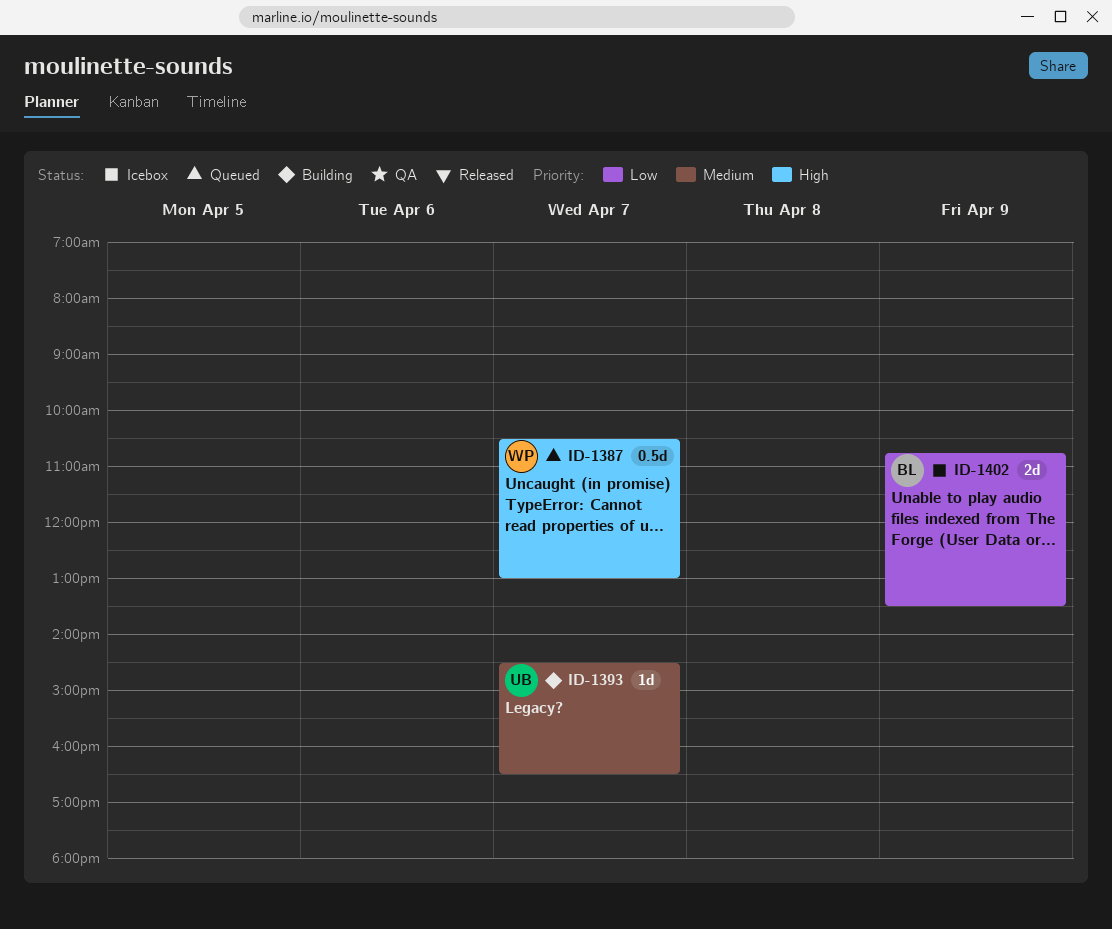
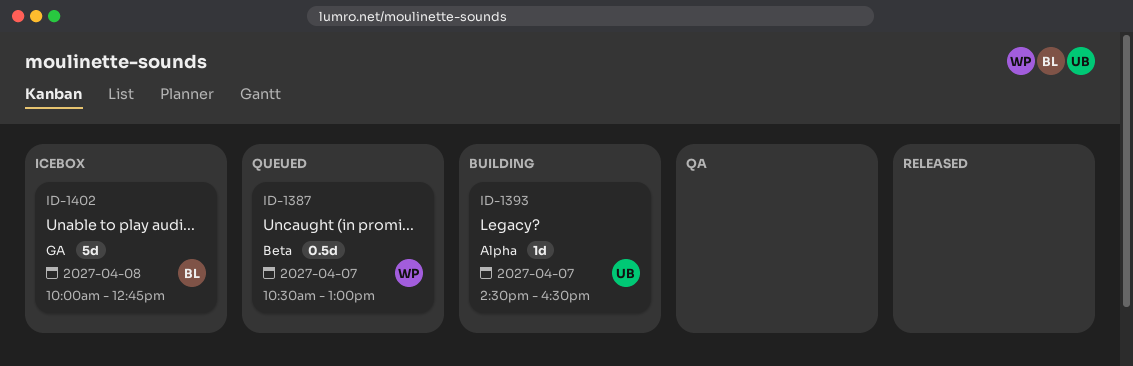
ID-1402, estimate: 2d -> 5d
ID-1402, day: Apr 9 -> Apr 8
ID-1402, begins: 10:45 -> 10:00
ID-1402, ends: 13:30 -> 12:45

